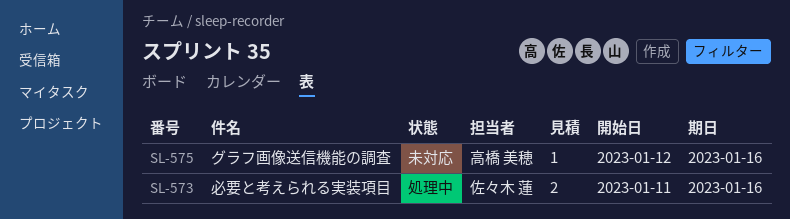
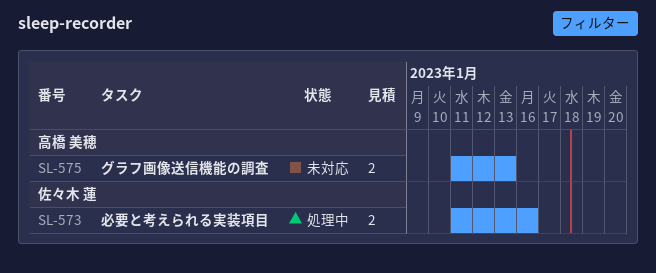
SL-575, estimate: 1 -> 2
SL-575, start: Jan 12 -> Jan 11
SL-575, due: Jan 16 -> Jan 13

